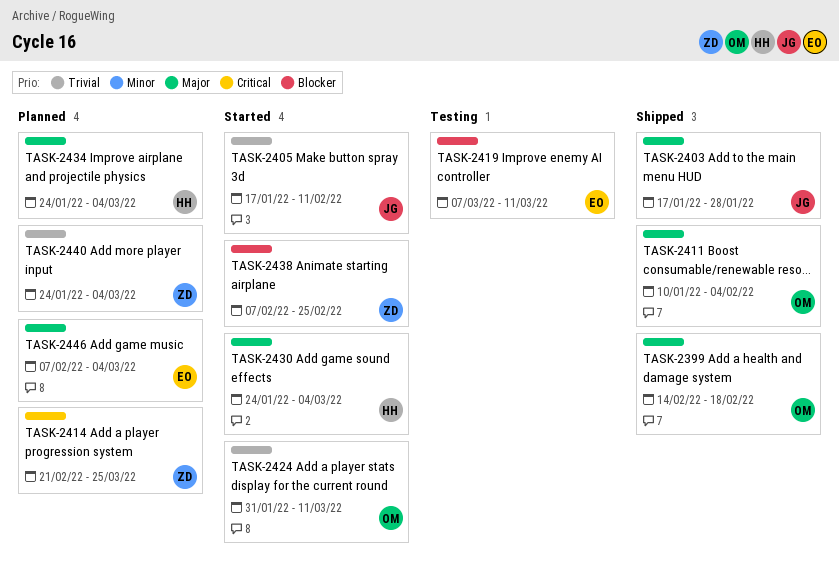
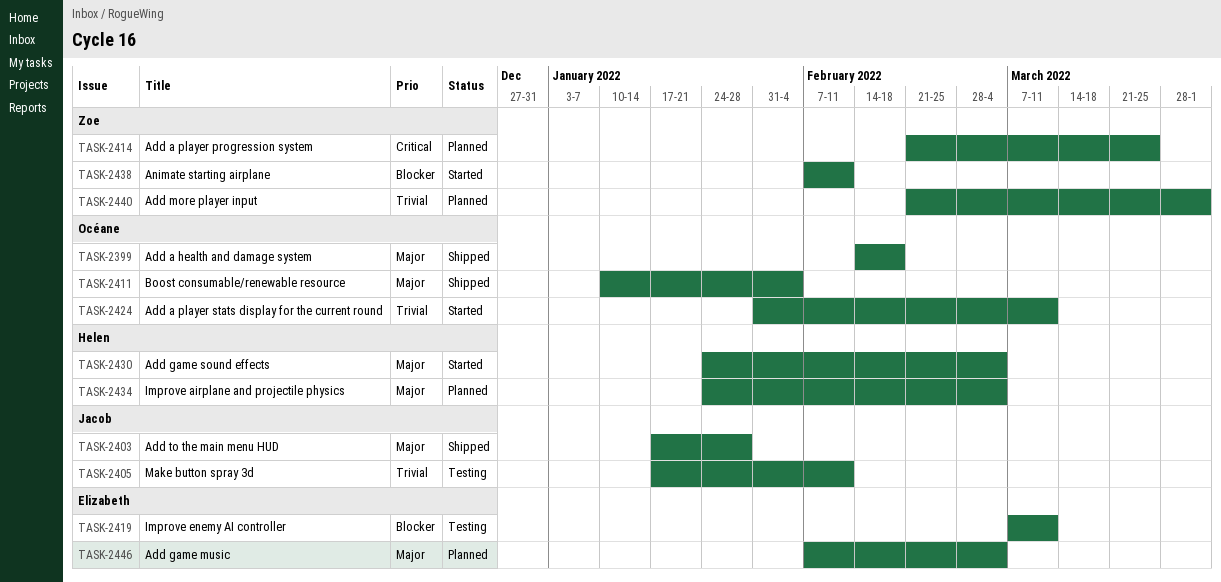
TASK-2405, status: Started -> Testing
TASK-2438, due: Feb 25 -> Feb 11
TASK-2440, start: Jan 24 -> Feb 21
TASK-2440, due: Mar 4 -> Apr 1

